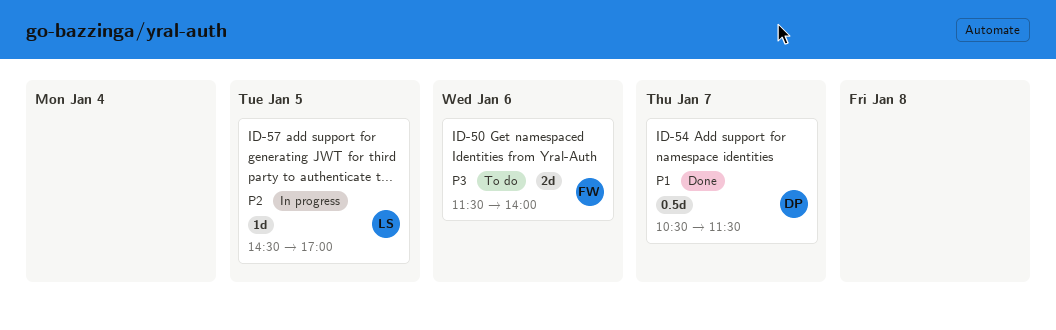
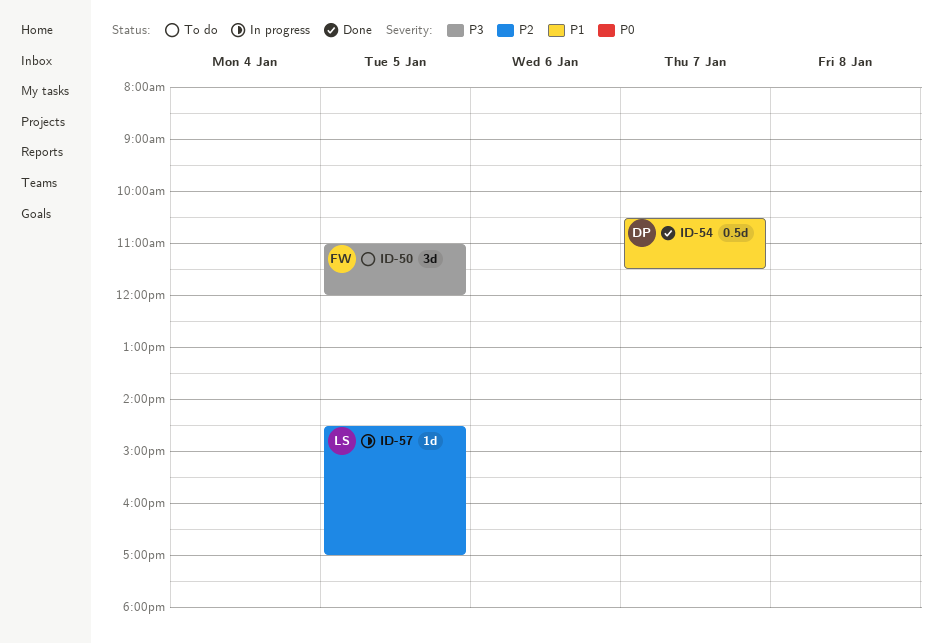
ID-50, estimate: 2d -> 3d
ID-50, day: Jan 6 -> Jan 5
ID-50, begins: 11:30 -> 11:00
ID-50, ends: 14:00 -> 12:00

